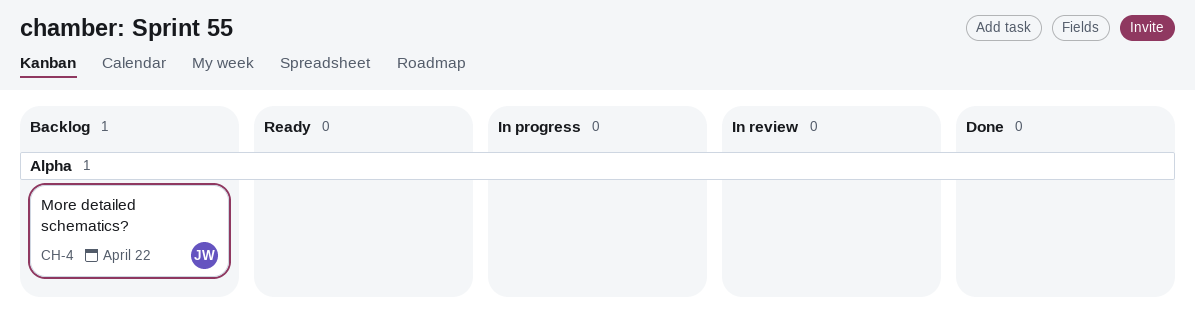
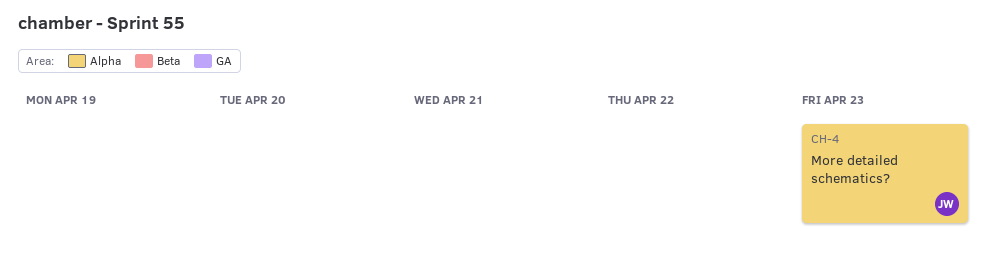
CH-4, due: Apr 22 -> Apr 23

